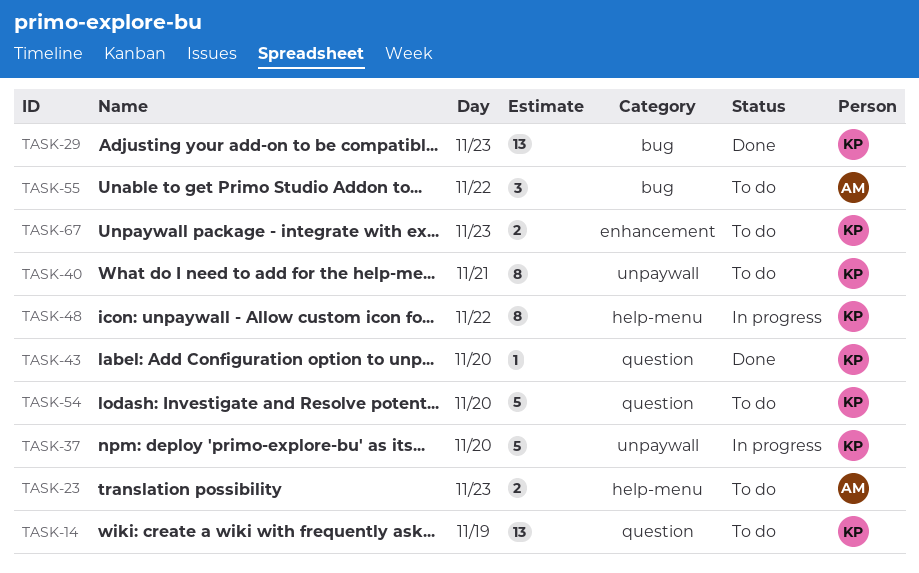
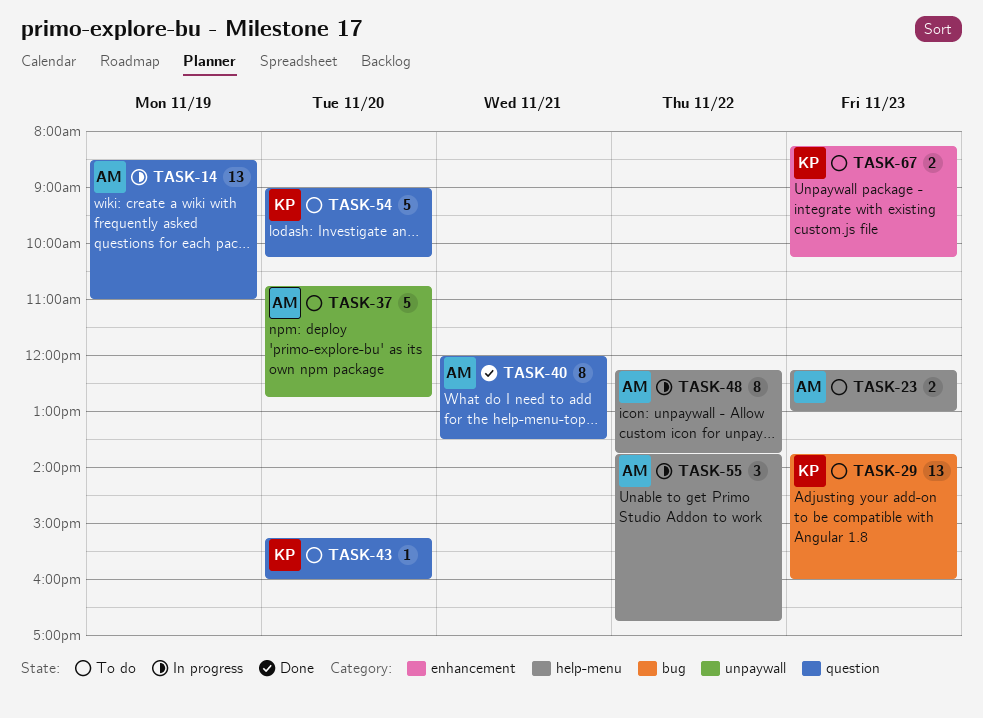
TASK-14, status: To do -> In progress
TASK-14, owner: KP -> AM
TASK-29, status: Done -> To do
TASK-37, status: In progress -> To do
TASK-37, owner: KP -> AM
TASK-40, status: To do -> Done
TASK-40, owner: KP -> AM
TASK-40, label: unpaywall -> question
TASK-43, status: Done -> To do
TASK-48, owner: KP -> AM
TASK-55, status: To do -> In progress
TASK-55, label: bug -> help-menu

